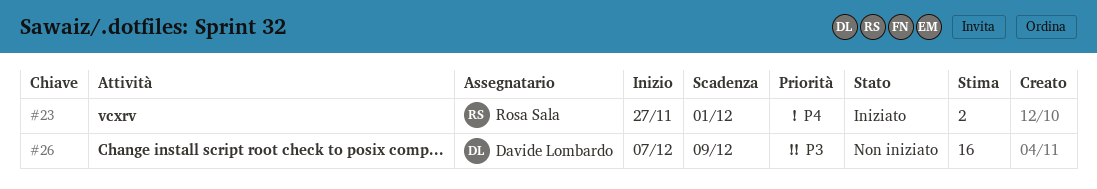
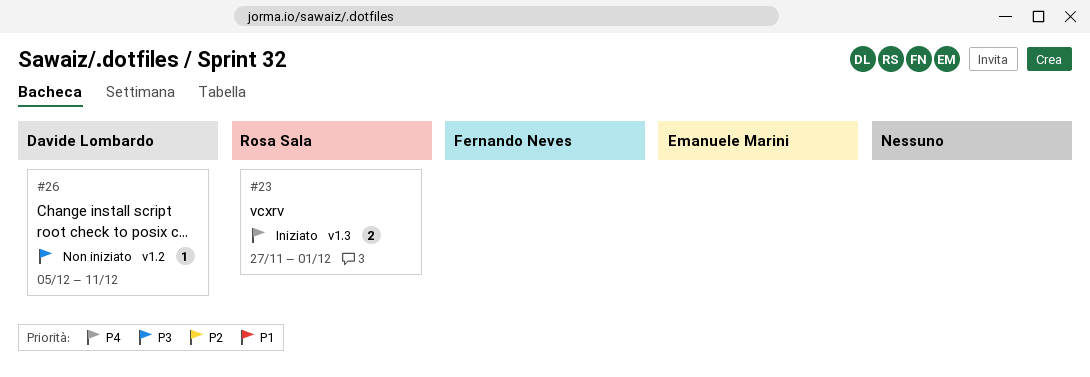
#26, estimate: 16 -> 1
#26, start: Dec 7 -> Dec 5
#26, due: Dec 9 -> Dec 11

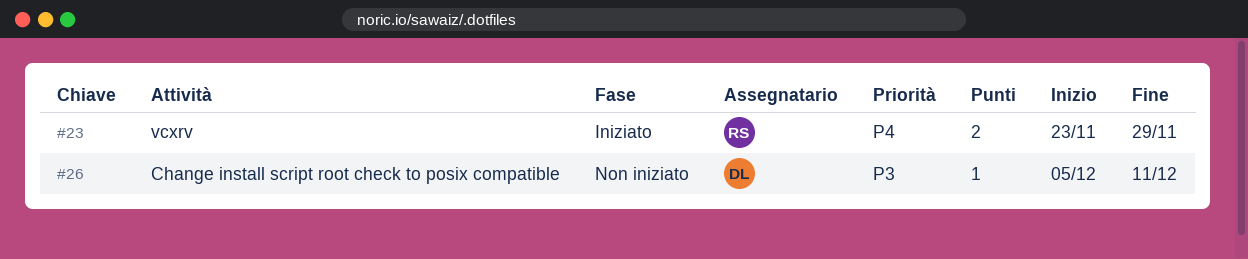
#23, start: Nov 27 -> Nov 23
#23, due: Dec 1 -> Nov 29

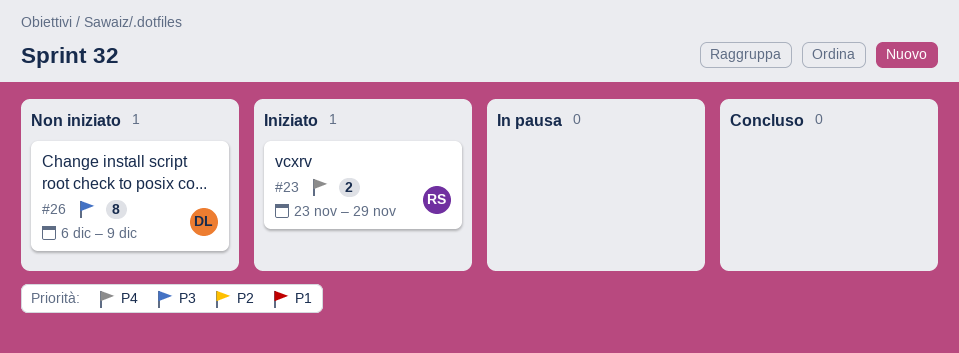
#26, estimate: 1 -> 8
#26, start: Dec 5 -> Dec 6
#26, due: Dec 11 -> Dec 9

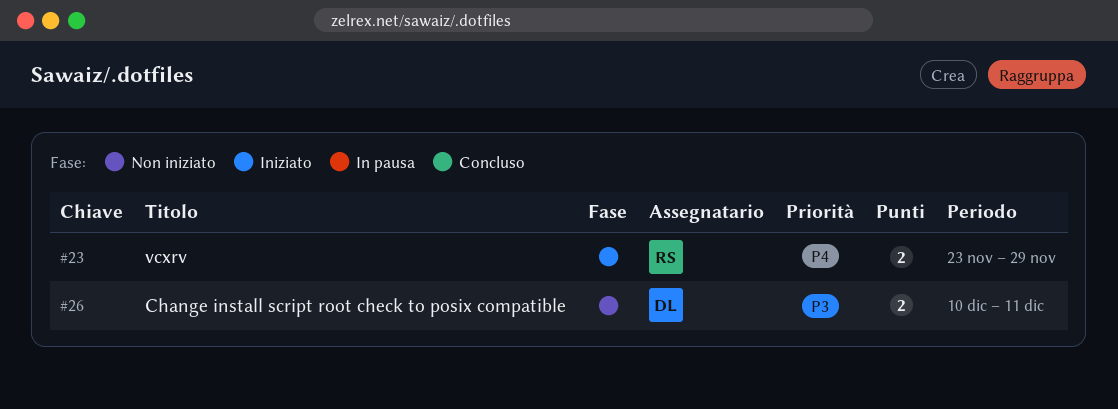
#26, estimate: 8 -> 2
#26, start: Dec 6 -> Dec 10
#26, due: Dec 9 -> Dec 11

